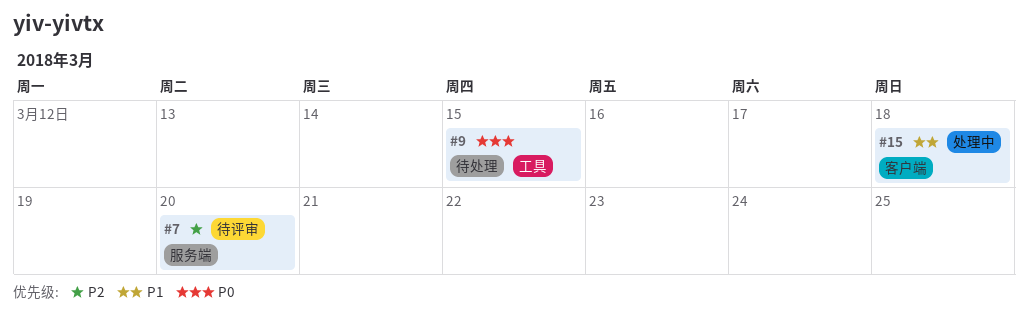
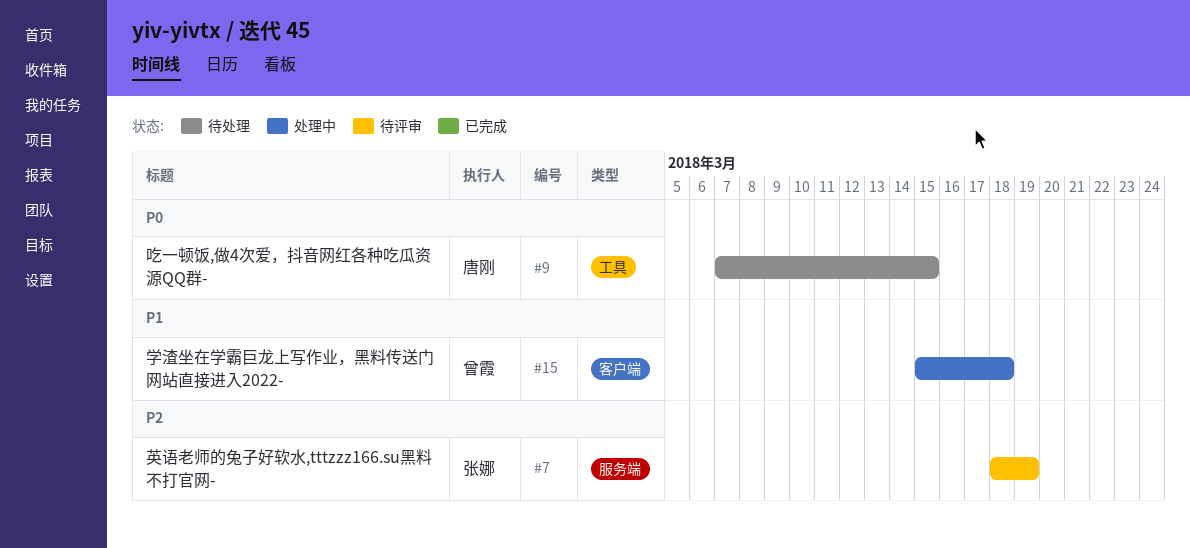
#7, due: Mar 20 -> Mar 19

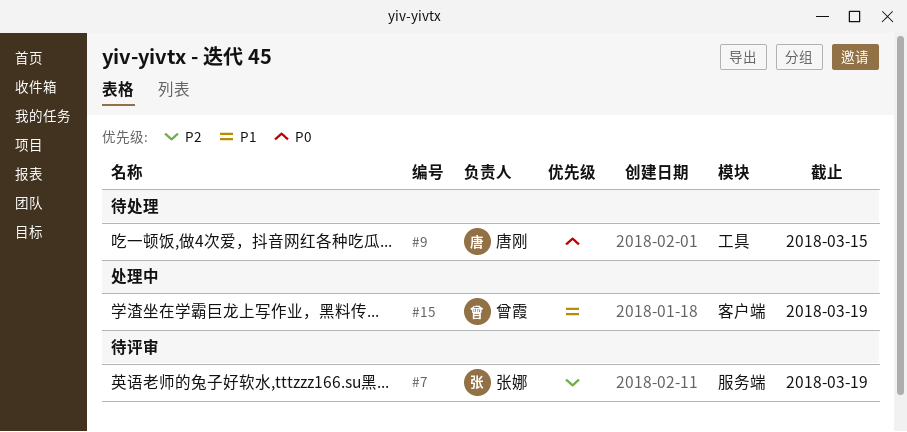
#15, due: Mar 18 -> Mar 19

